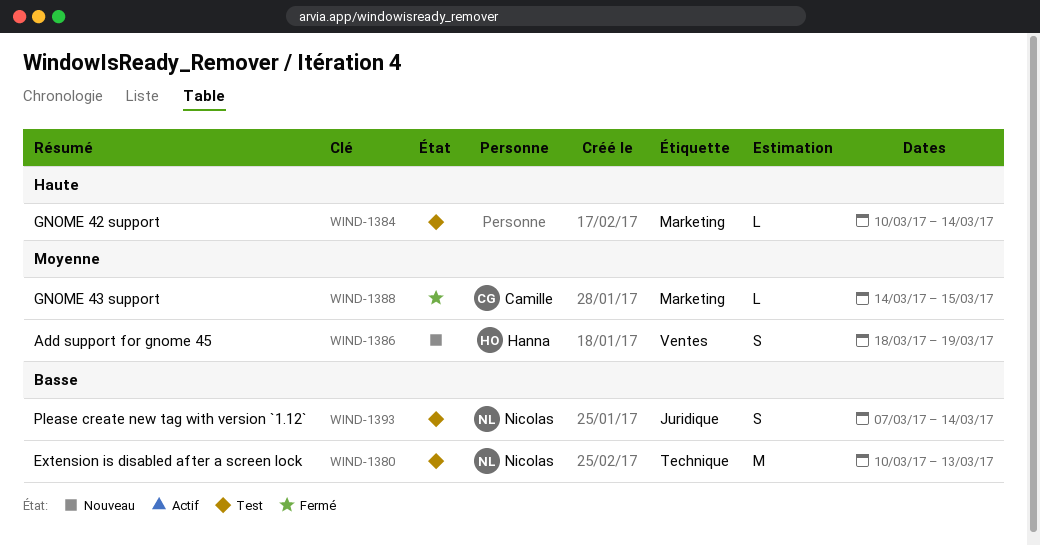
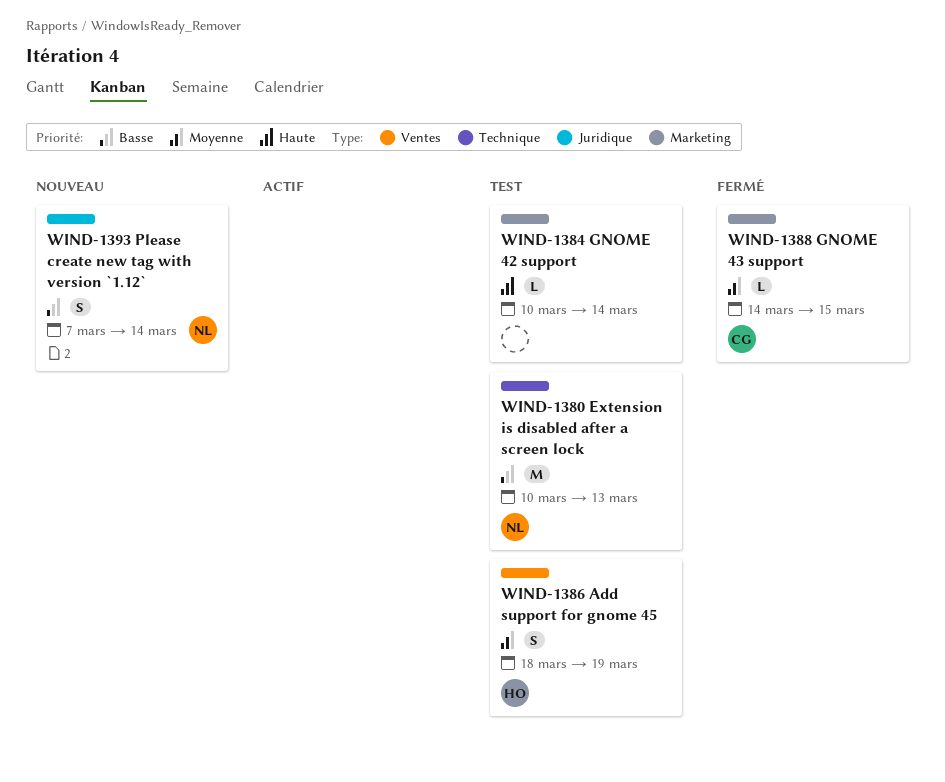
WIND-1386, status: Nouveau -> Test
WIND-1393, status: Test -> Nouveau

